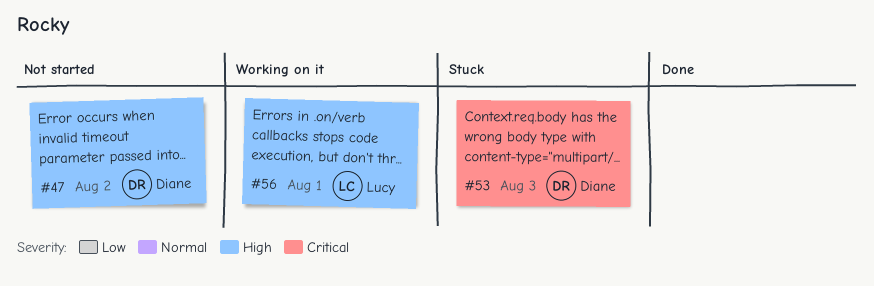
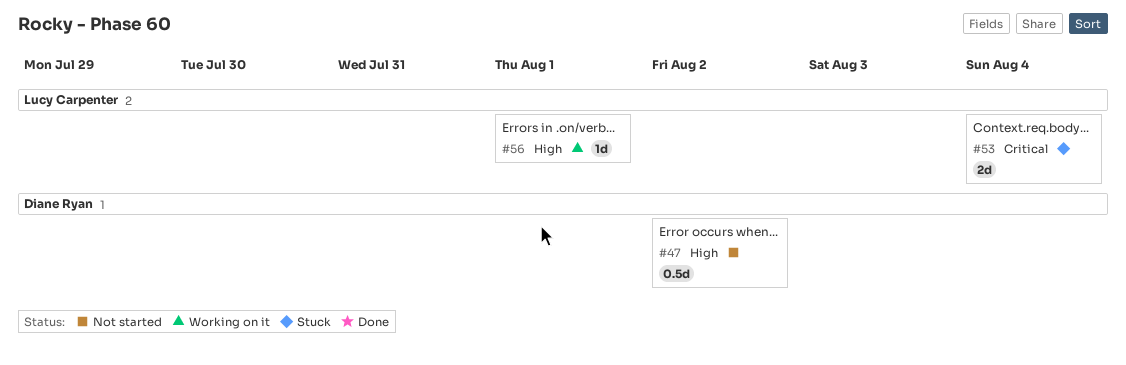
#53, owner: Diane Ryan -> Lucy Carpenter
#53, due: Aug 3 -> Aug 4

